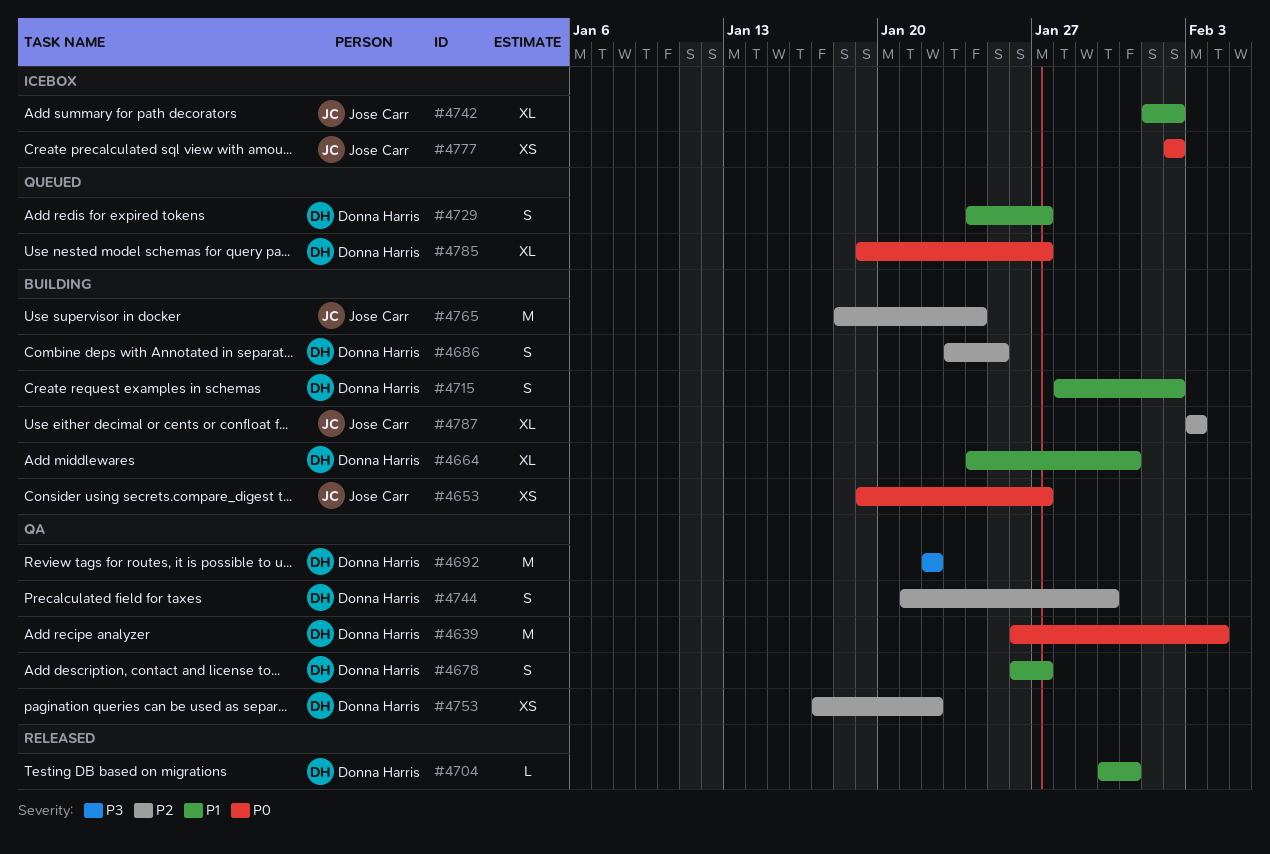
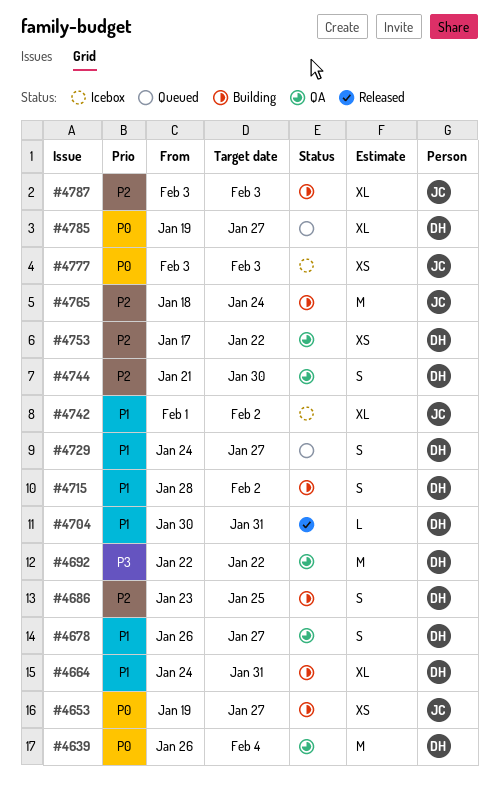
#4777, start: Feb 2 -> Feb 3
#4777, due: Feb 2 -> Feb 3

